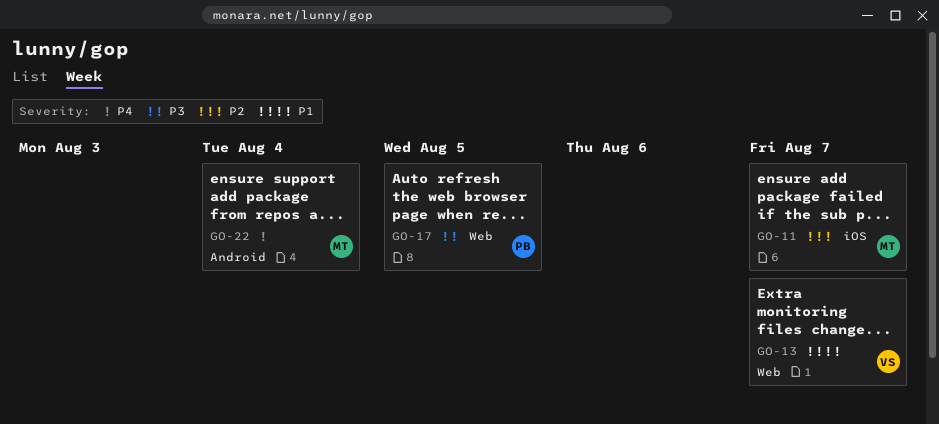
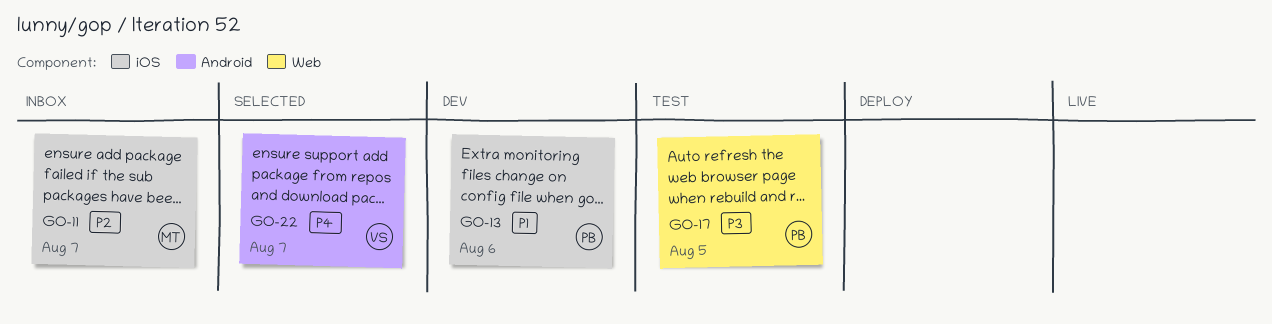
GO-13, owner: VS -> PB
GO-13, label: Web -> iOS
GO-13, due: Aug 7 -> Aug 6
GO-22, owner: MT -> VS
GO-22, due: Aug 4 -> Aug 7

